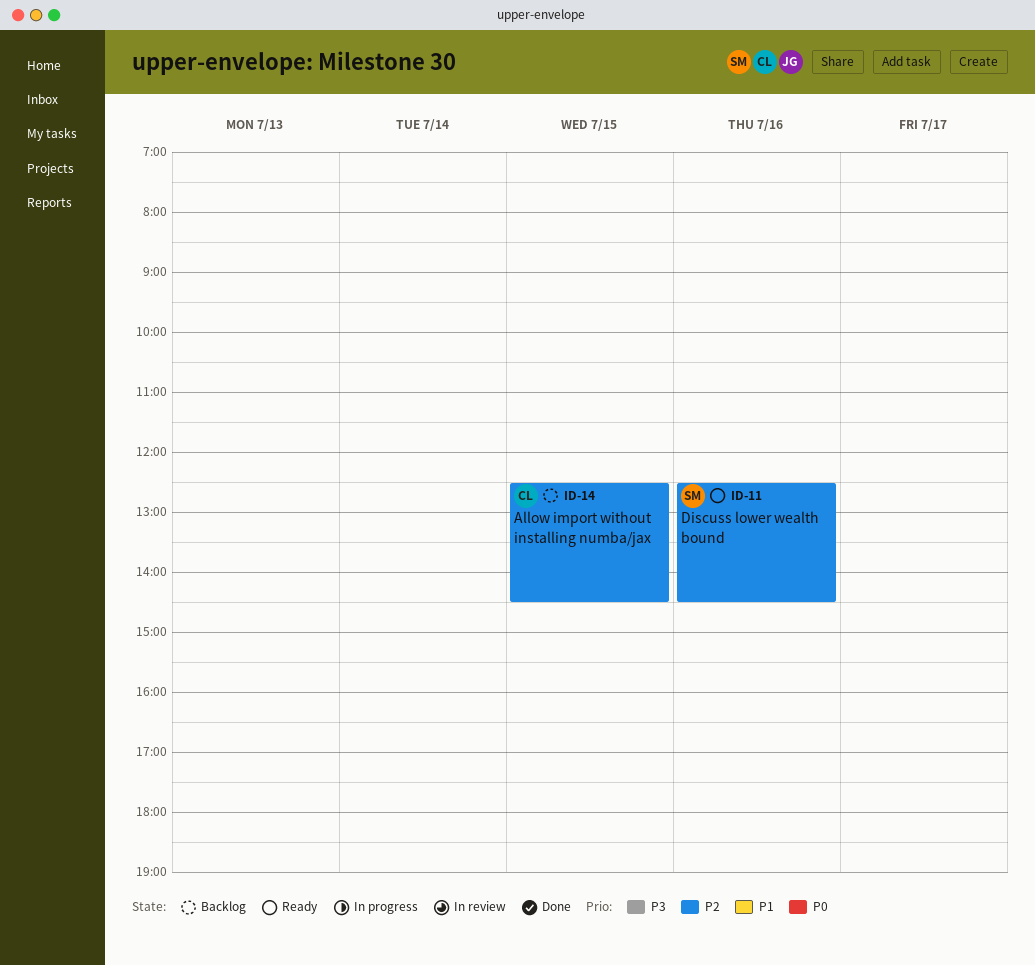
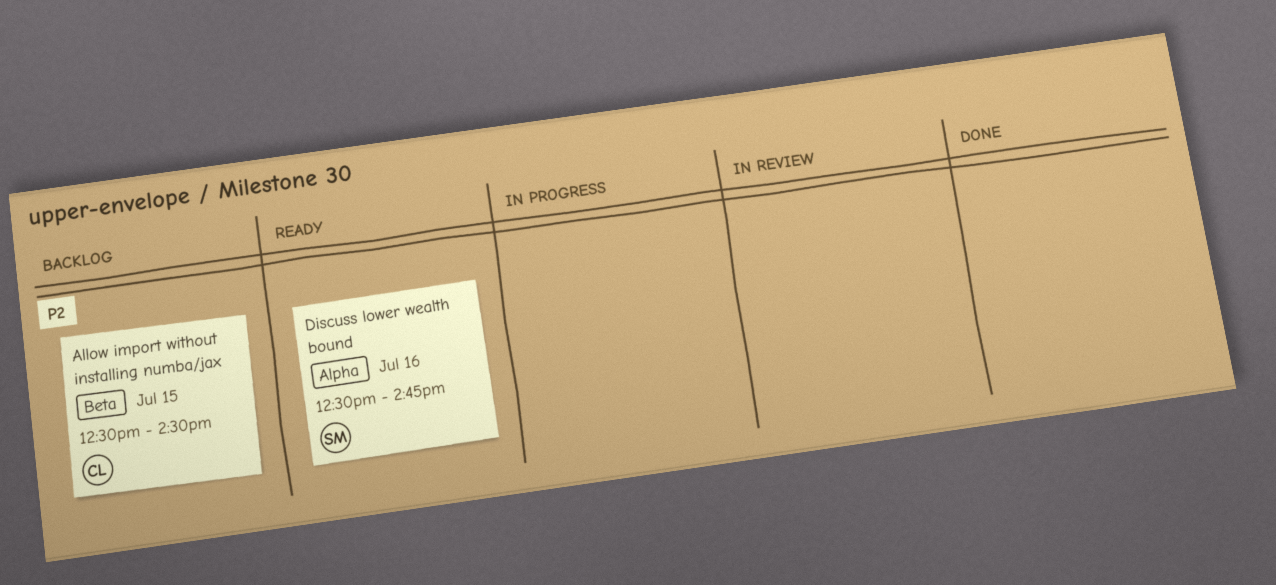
Discuss lower wealth bound, ends: 14:30 -> 14:45

